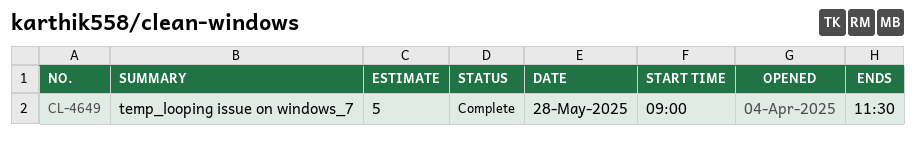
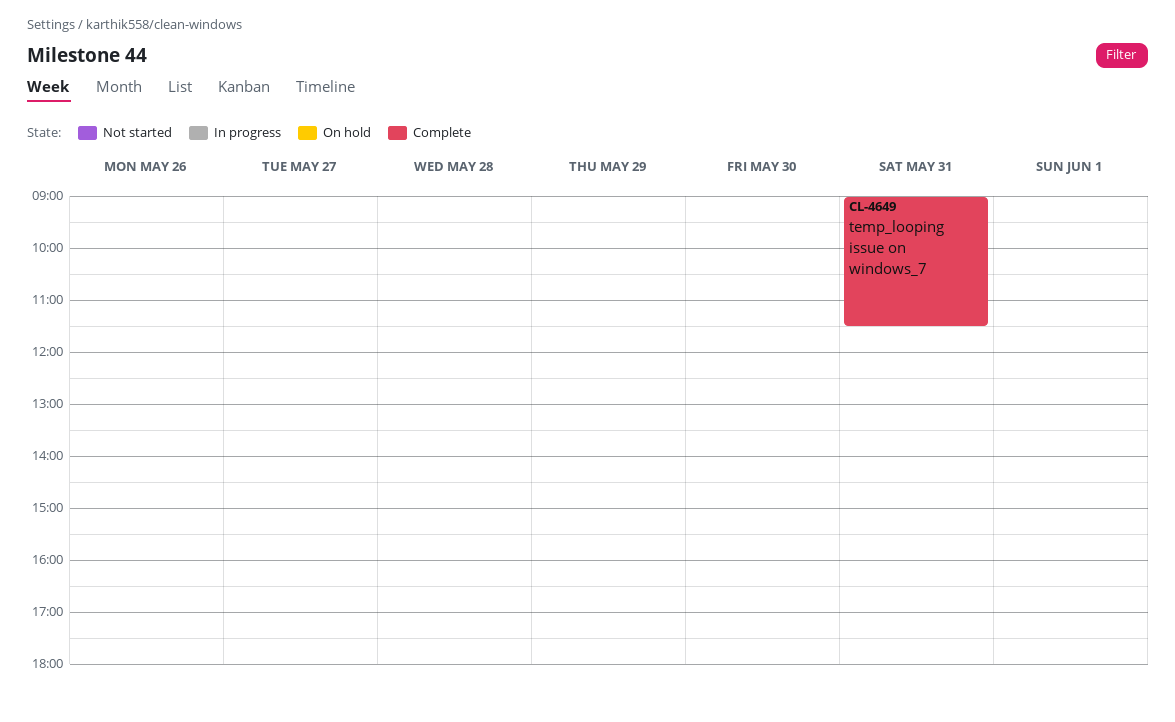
CL-4649, day: May 28 -> May 31

